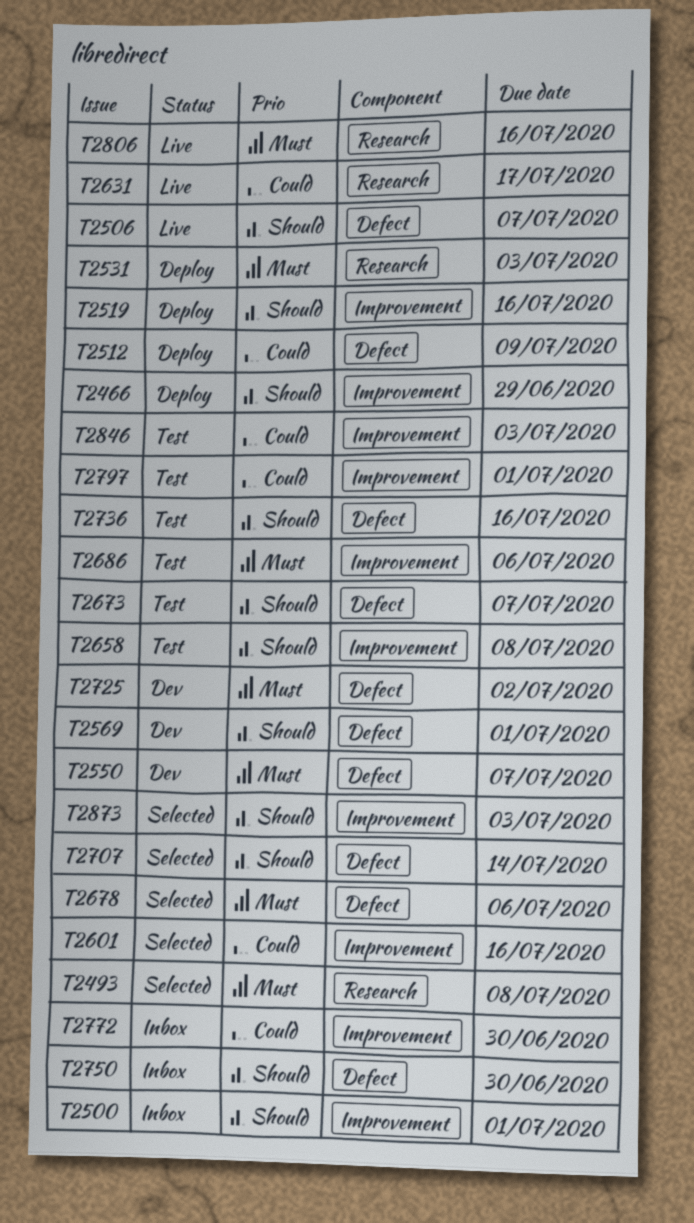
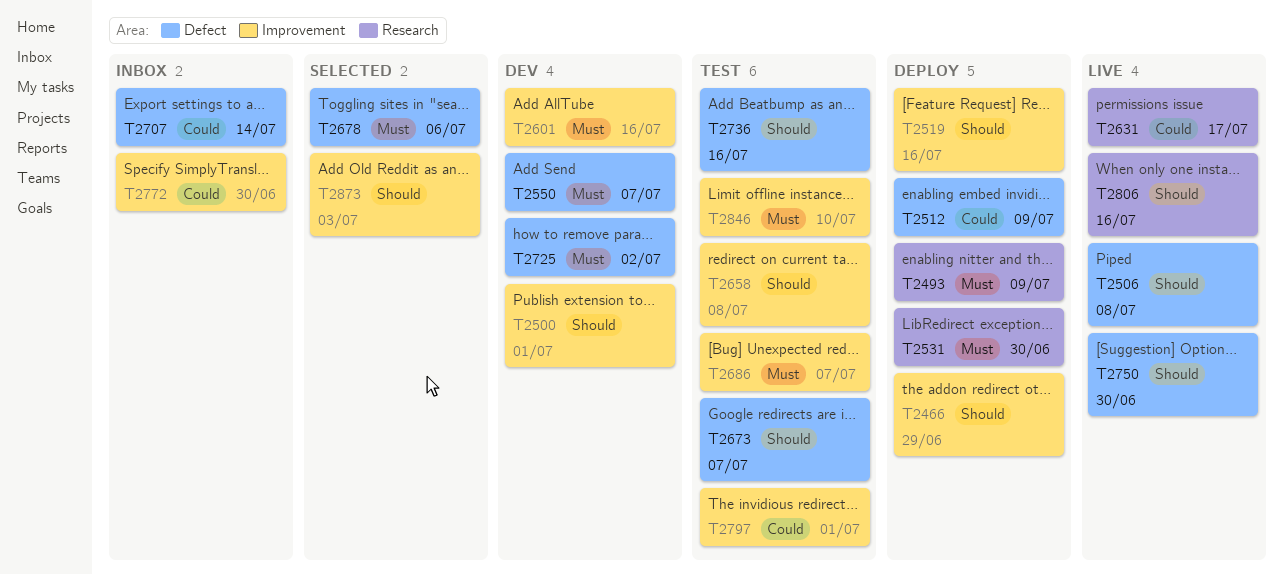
T2493, status: Selected -> Deploy
T2493, due: Jul 8 -> Jul 9
T2500, status: Inbox -> Dev
T2506, due: Jul 7 -> Jul 8
T2531, due: Jul 3 -> Jun 30
T2569: present -> none
T2601, status: Selected -> Dev
T2601, priority: Could -> Must
T2686, due: Jul 6 -> Jul 7
T2707, status: Selected -> Inbox
T2707, priority: Should -> Could
T2750, status: Inbox -> Live
T2806, priority: Must -> Should
T2846, priority: Could -> Must
T2846, due: Jul 3 -> Jul 10

